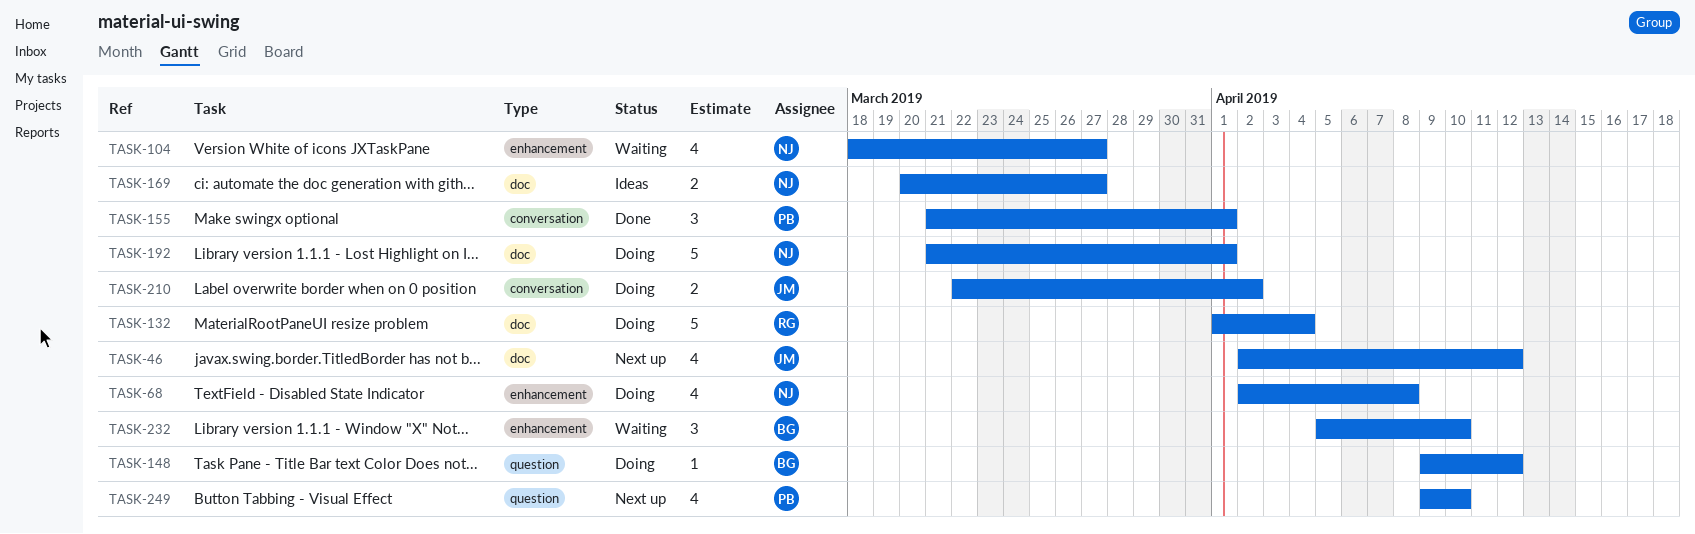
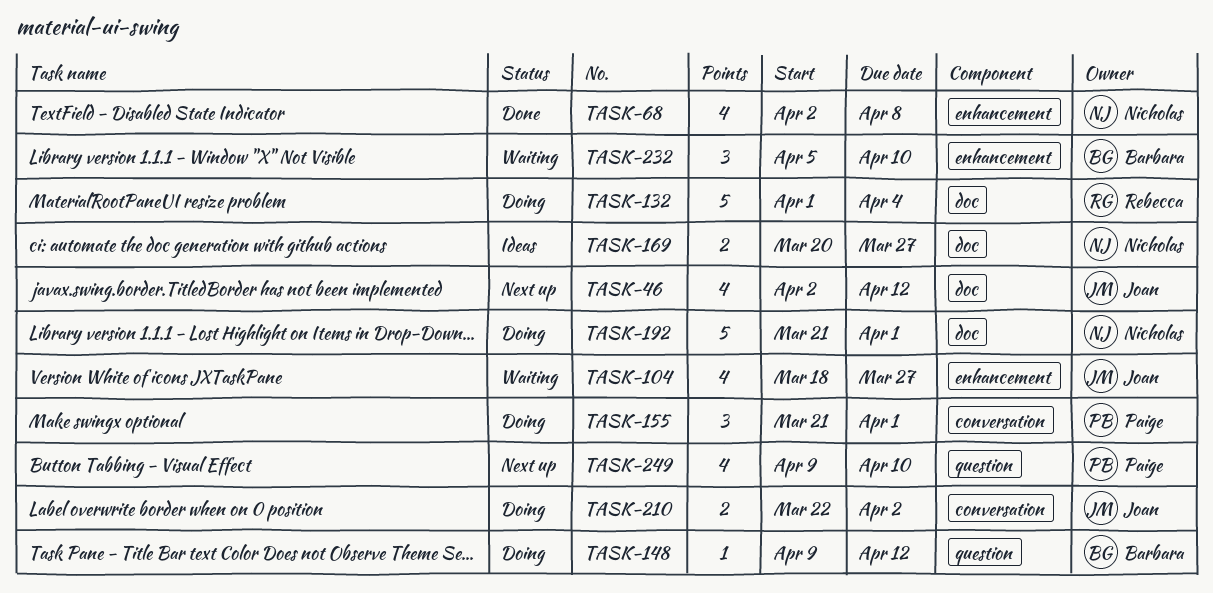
TASK-68, status: Doing -> Done
TASK-104, owner: Nicholas -> Joan
TASK-155, status: Done -> Doing

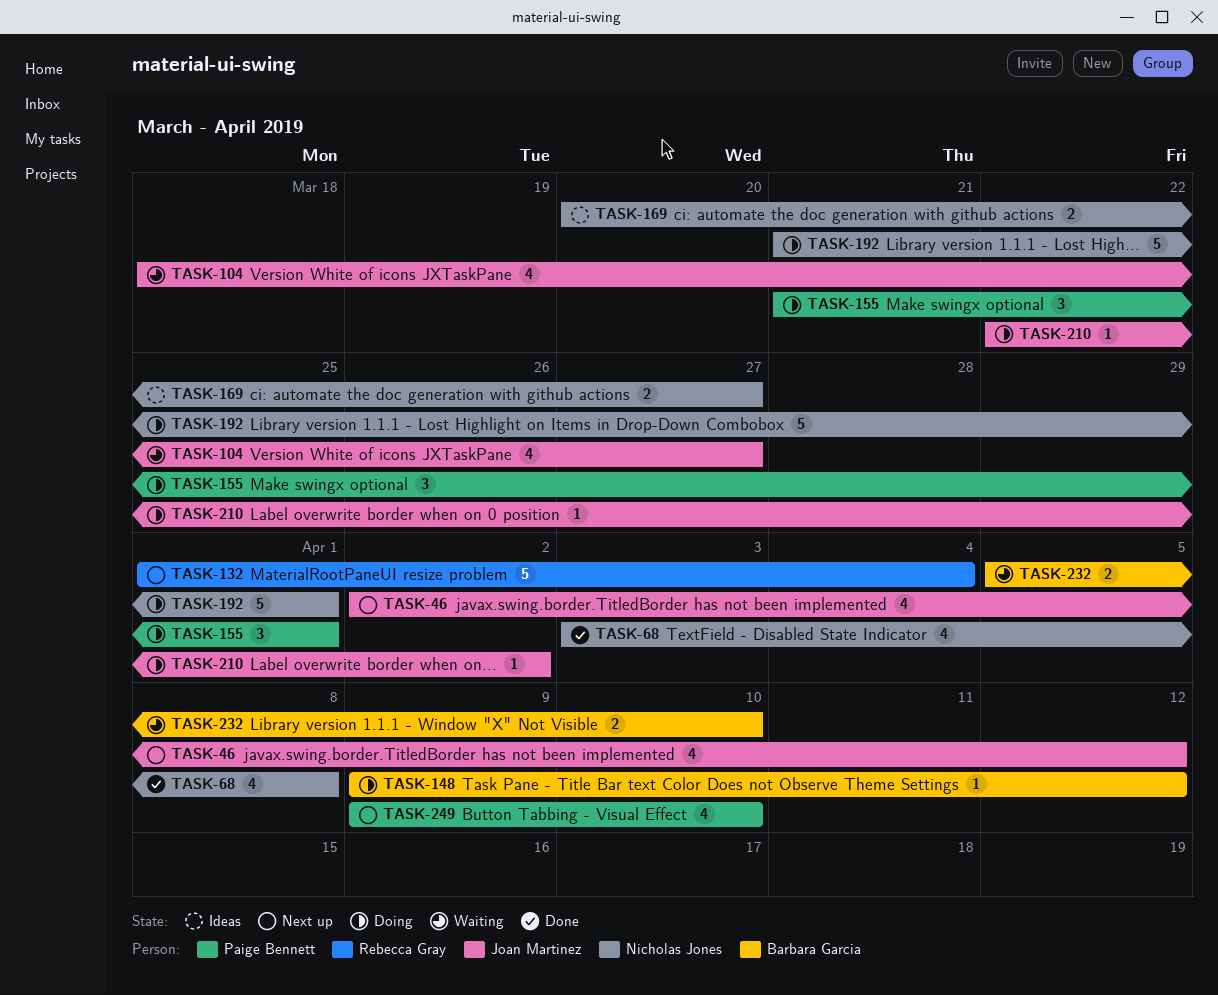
TASK-68, start: Apr 2 -> Apr 3
TASK-132, status: Doing -> Next up
TASK-210, estimate: 2 -> 1
TASK-232, estimate: 3 -> 2

